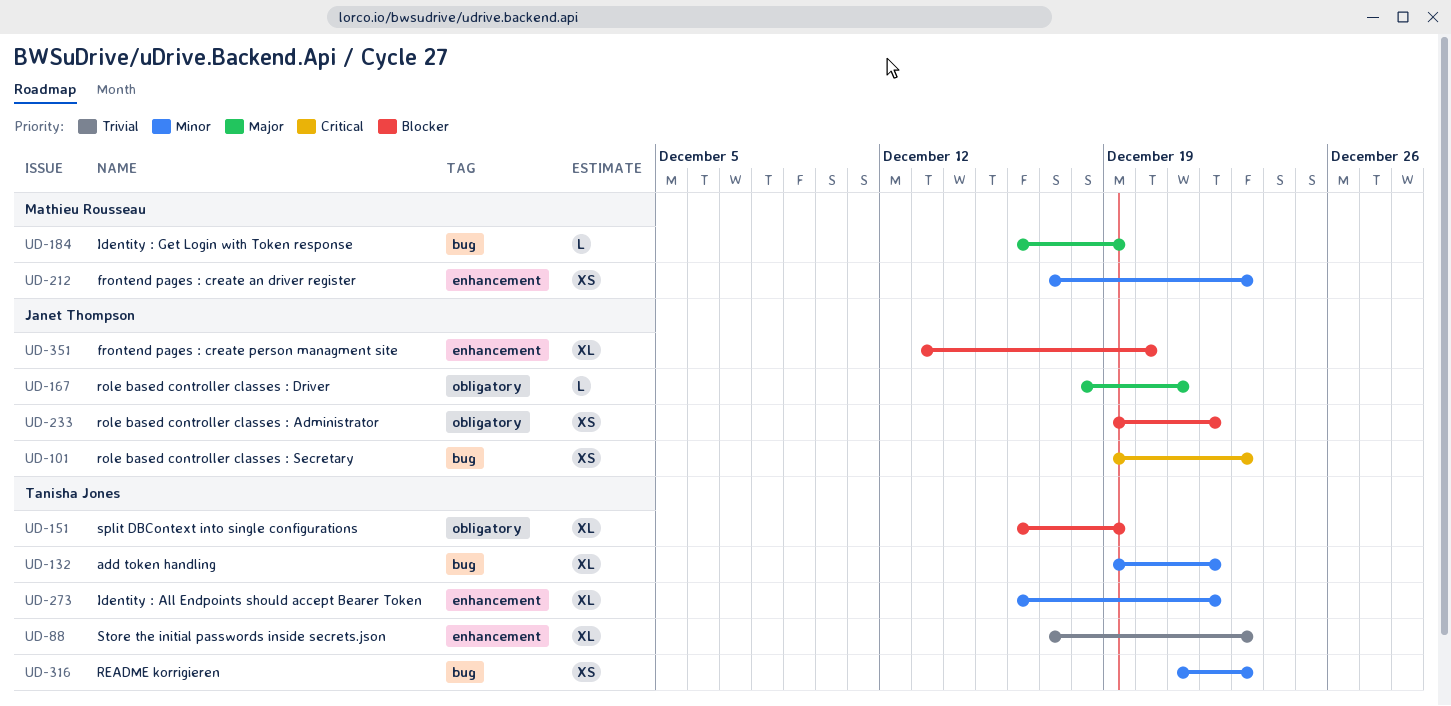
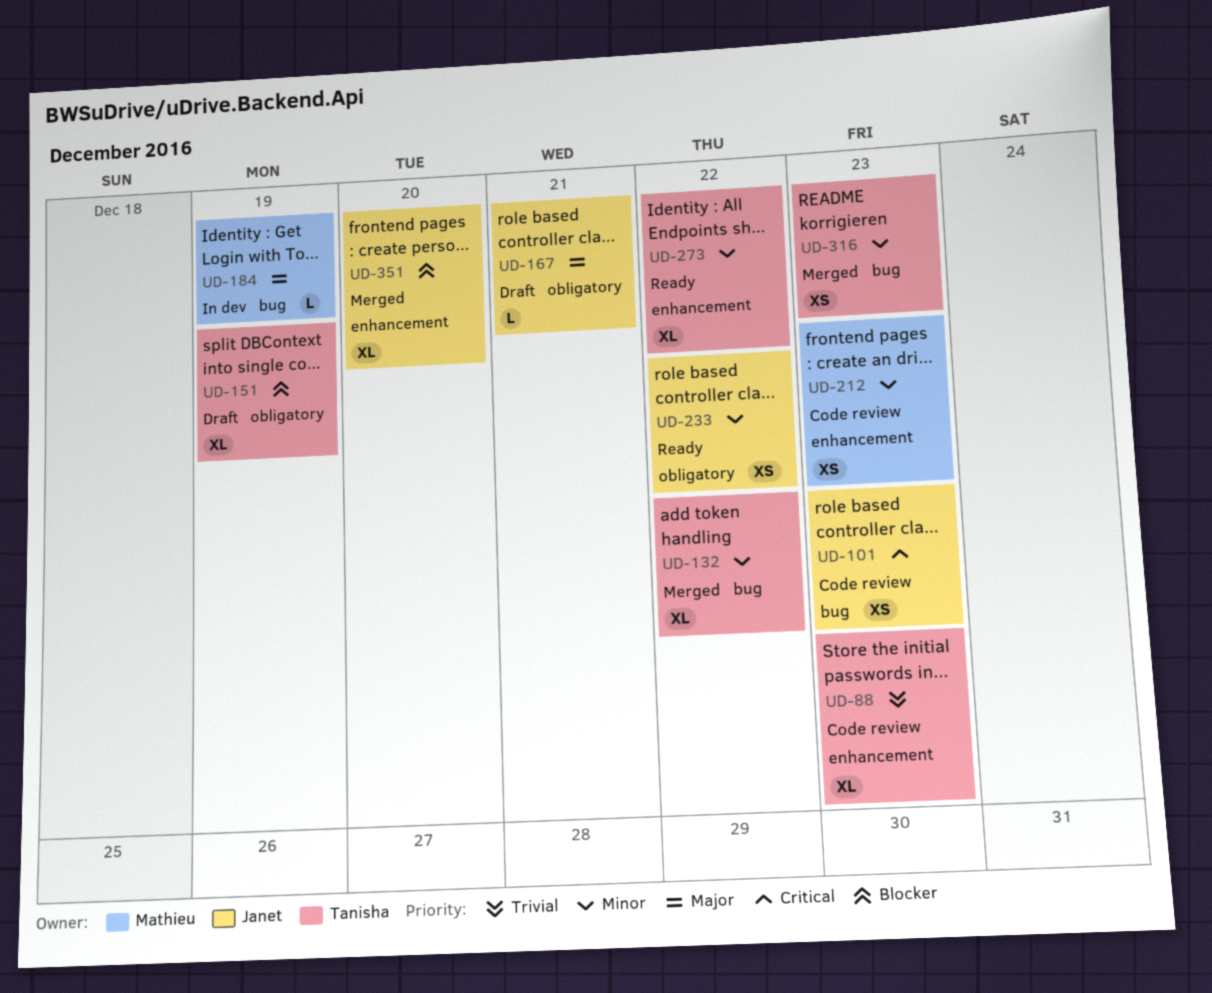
UD-233, priority: Blocker -> Minor

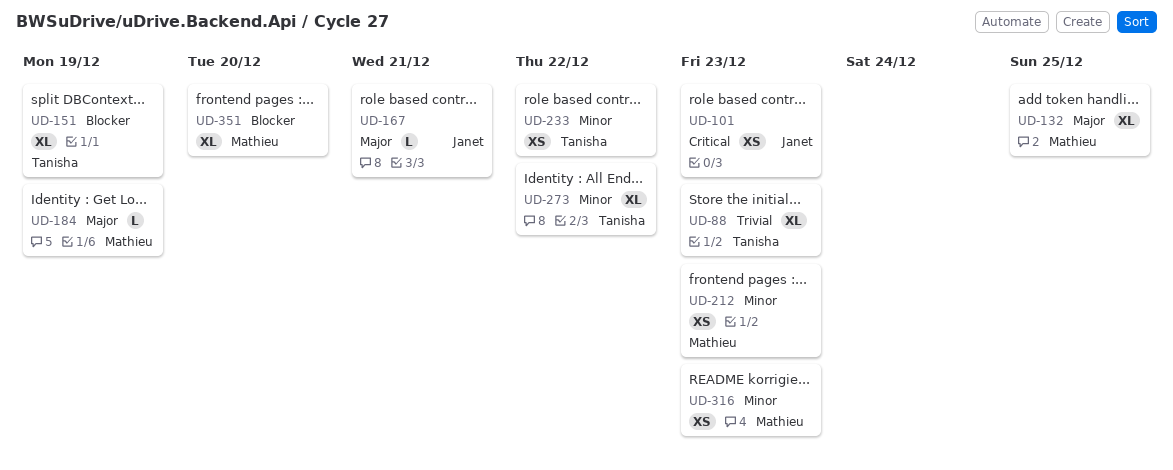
UD-132, owner: Tanisha -> Mathieu
UD-132, priority: Minor -> Major
UD-132, due: Dec 22 -> Dec 25
UD-233, owner: Janet -> Tanisha
UD-316, owner: Tanisha -> Mathieu
UD-351, owner: Janet -> Mathieu

